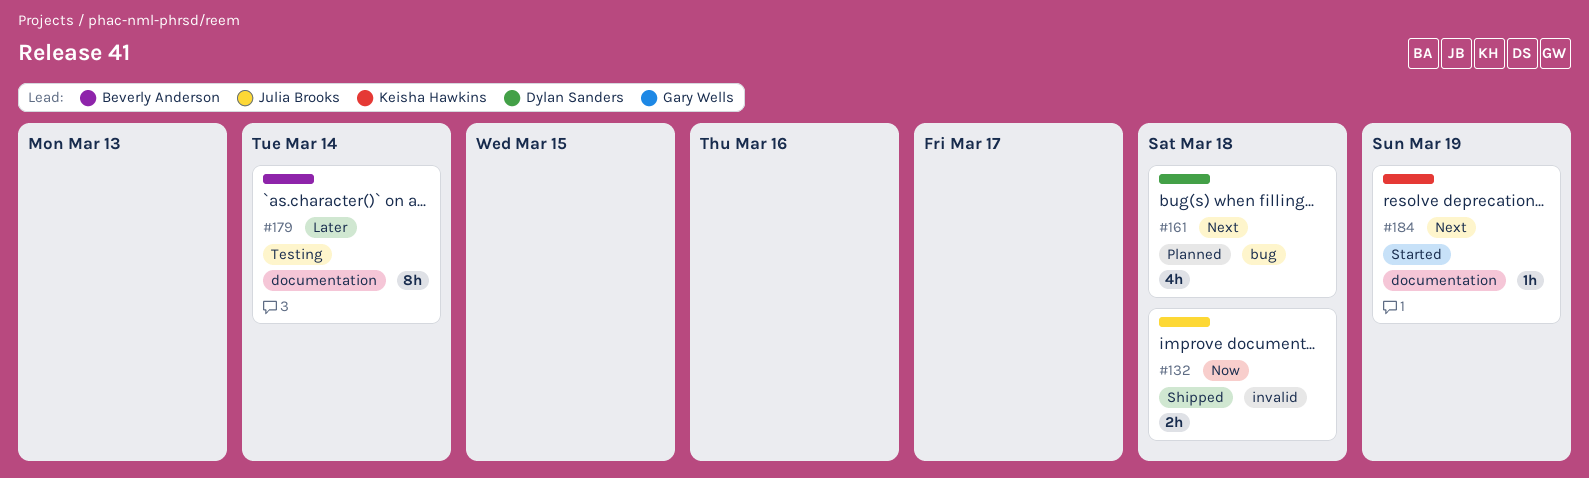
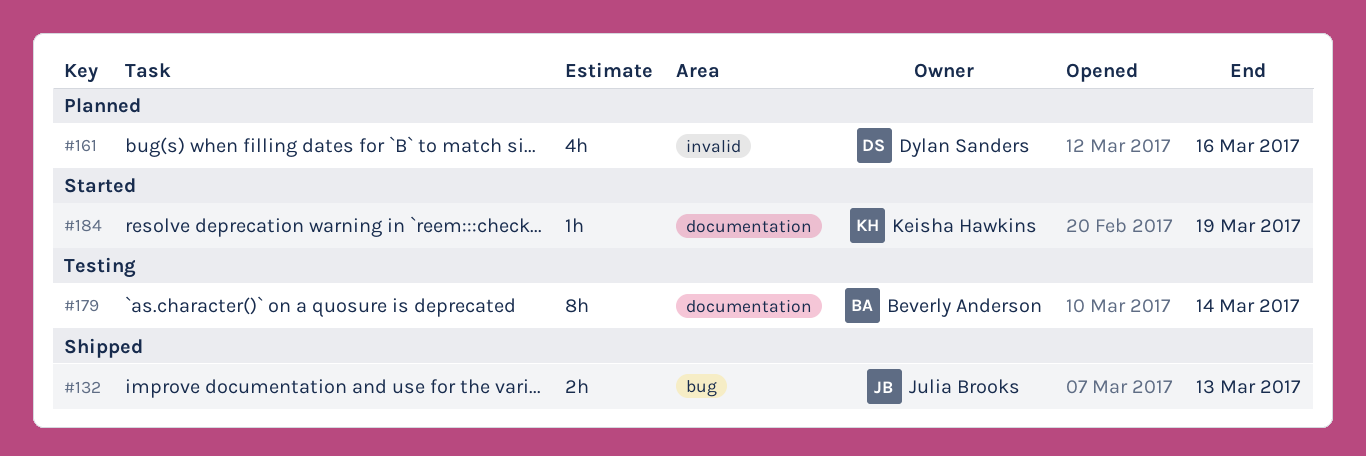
#132, label: invalid -> bug
#132, due: Mar 18 -> Mar 13
#161, label: bug -> invalid
#161, due: Mar 18 -> Mar 16

